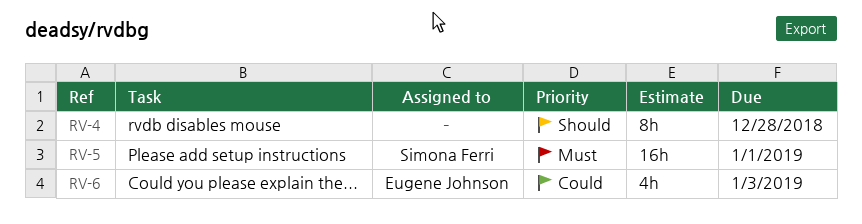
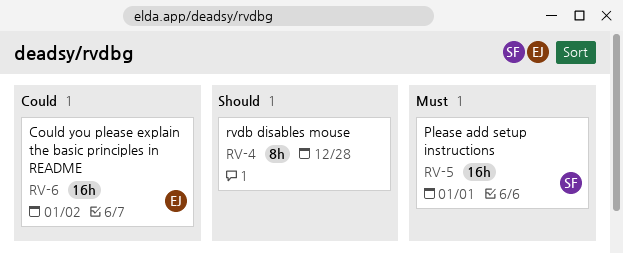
RV-6, estimate: 4h -> 16h
RV-6, due: Jan 3 -> Jan 2

